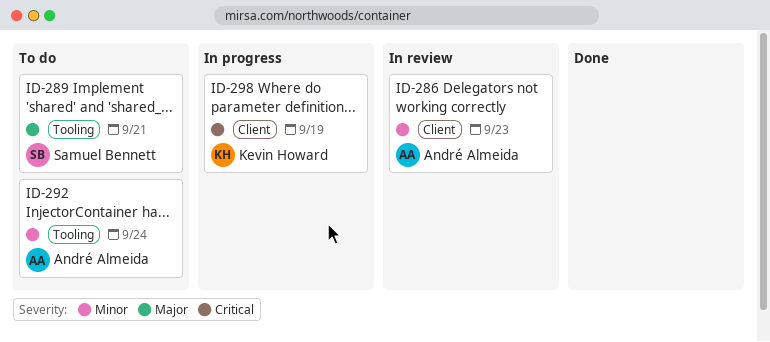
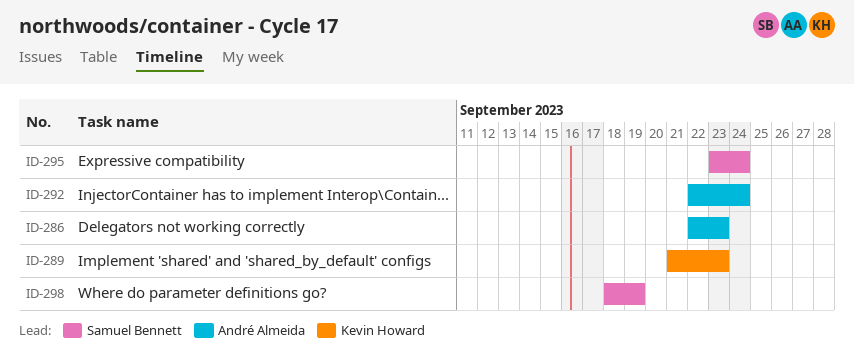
ID-289, owner: Samuel Bennett -> Kevin Howard
ID-289, due: Sep 21 -> Sep 23
ID-295: none -> present
ID-298, owner: Kevin Howard -> Samuel Bennett

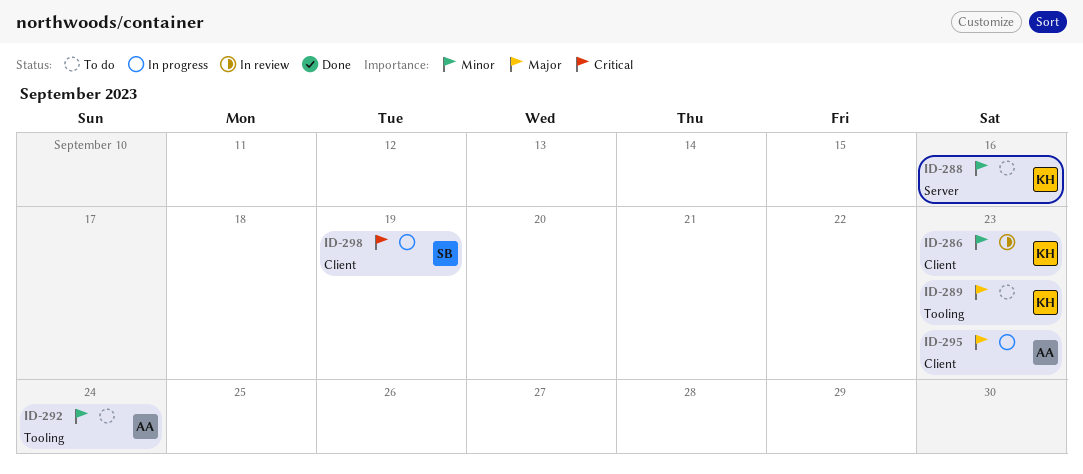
ID-286, owner: André Almeida -> Kevin Howard
ID-288: none -> present
ID-295, owner: Samuel Bennett -> André Almeida
ID-295, due: Sep 24 -> Sep 23

